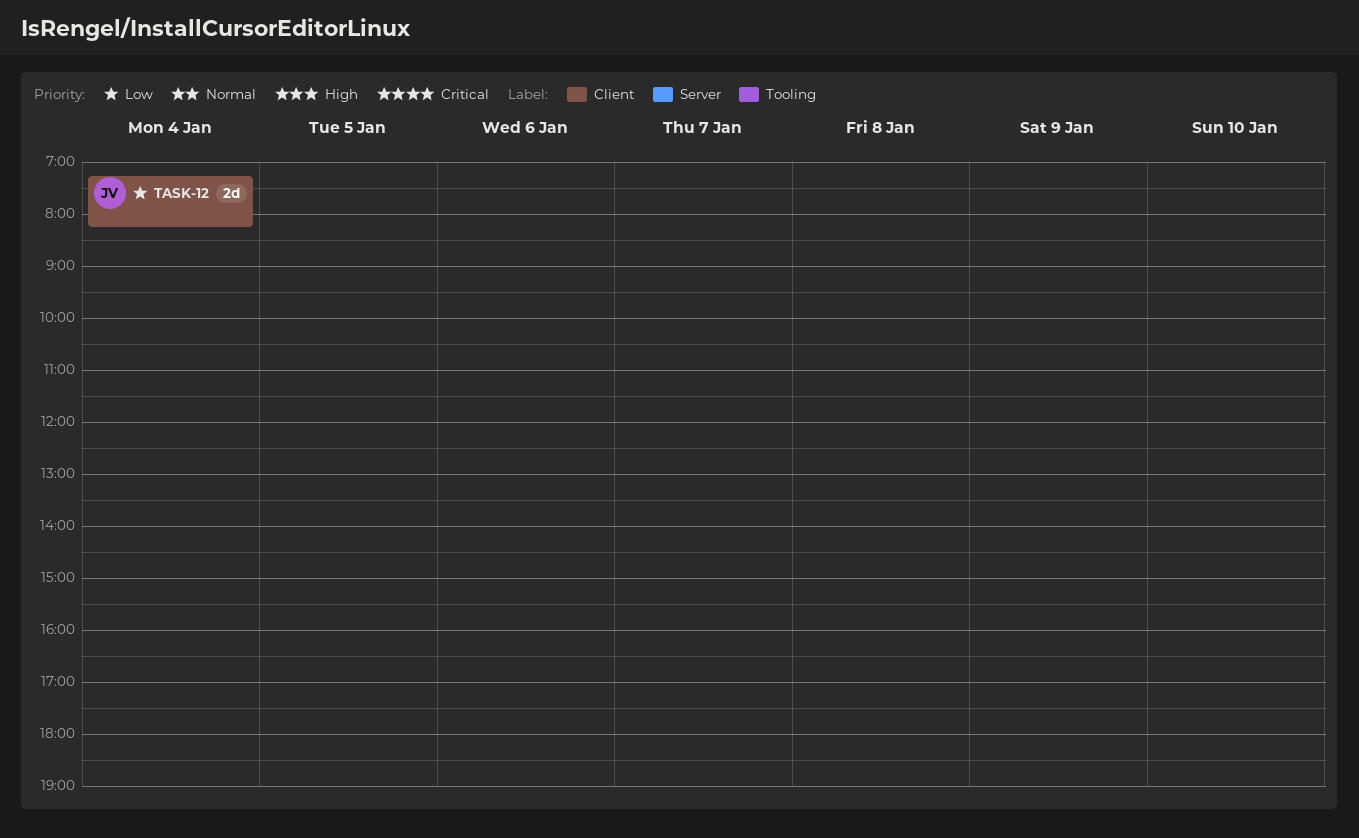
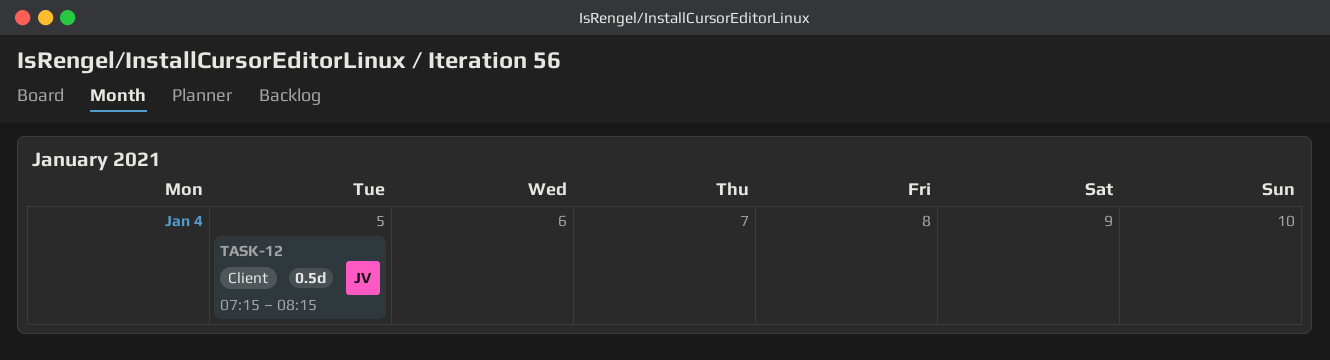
TASK-12, estimate: 2d -> 0.5d
TASK-12, day: Jan 4 -> Jan 5

